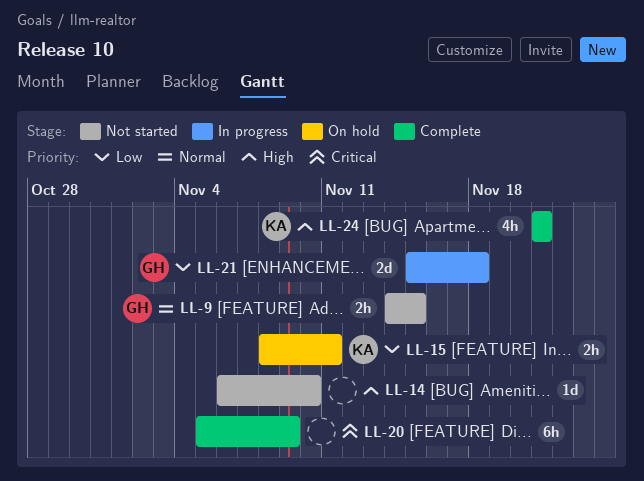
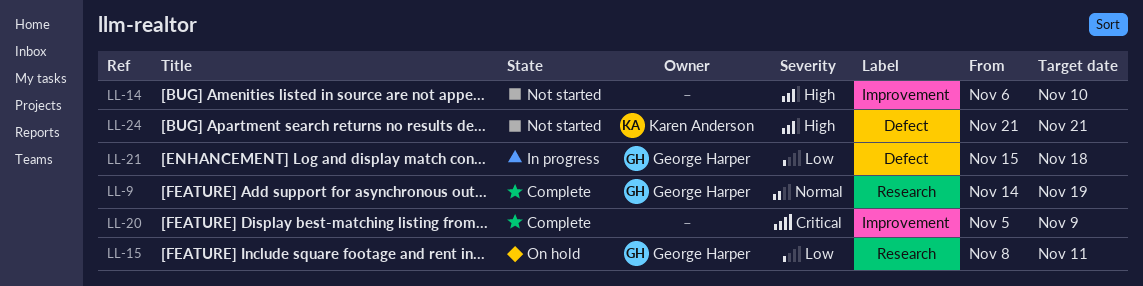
LL-9, status: Not started -> Complete
LL-9, due: Nov 15 -> Nov 19
LL-15, owner: Karen Anderson -> George Harper
LL-24, status: Complete -> Not started

